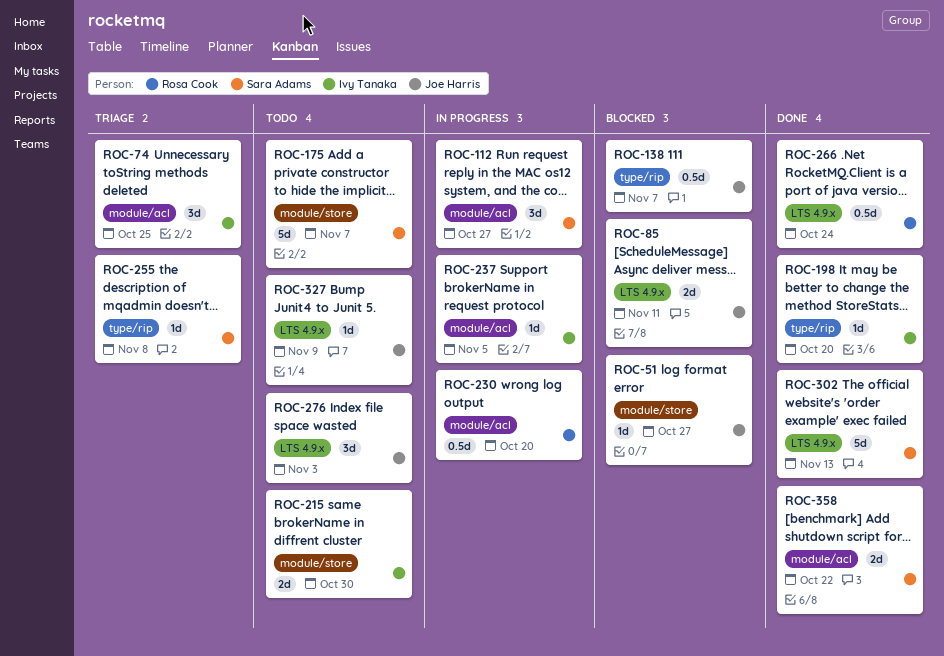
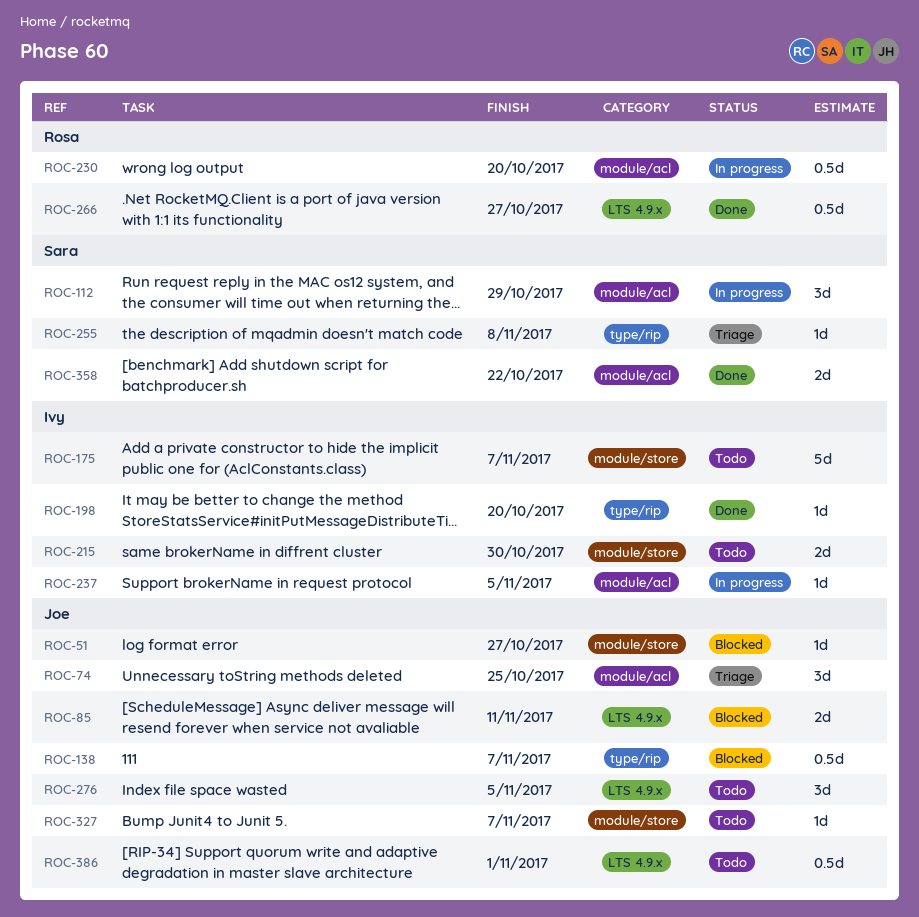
ROC-74, owner: Ivy Tanaka -> Joe Harris
ROC-112, due: Oct 27 -> Oct 29
ROC-175, owner: Sara Adams -> Ivy Tanaka
ROC-266, due: Oct 24 -> Oct 27
ROC-276, due: Nov 3 -> Nov 5
ROC-302: present -> none
ROC-327, label: LTS 4.9.x -> module/store
ROC-327, due: Nov 9 -> Nov 7
ROC-386: none -> present

